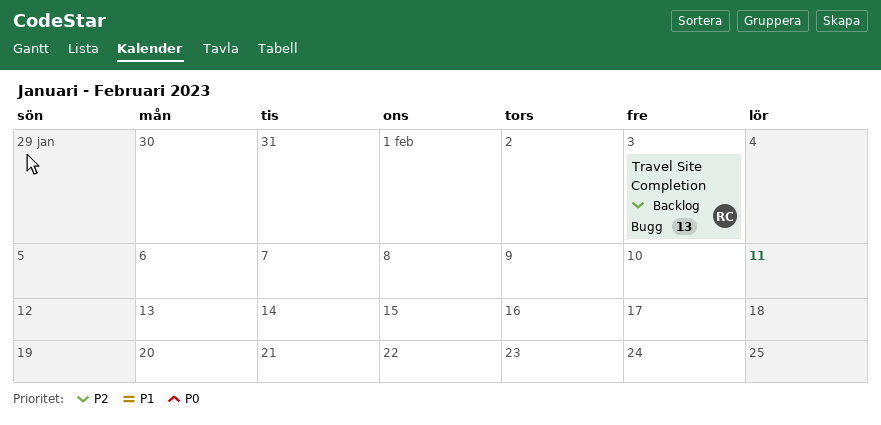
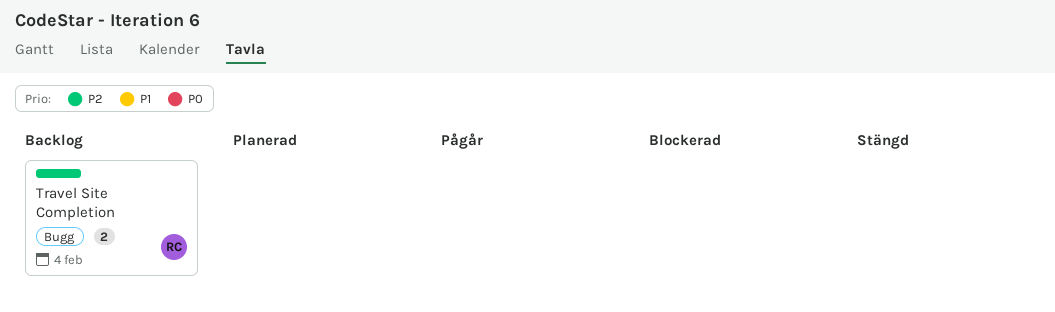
Travel Site Completion, estimate: 13 -> 2
Travel Site Completion, due: Feb 3 -> Feb 4

